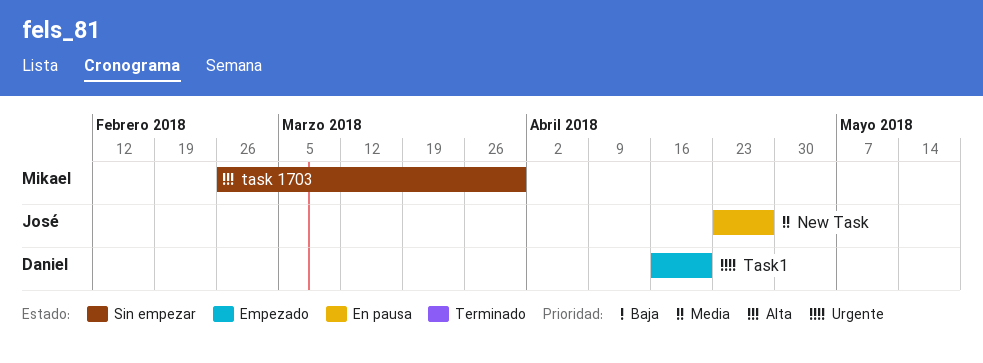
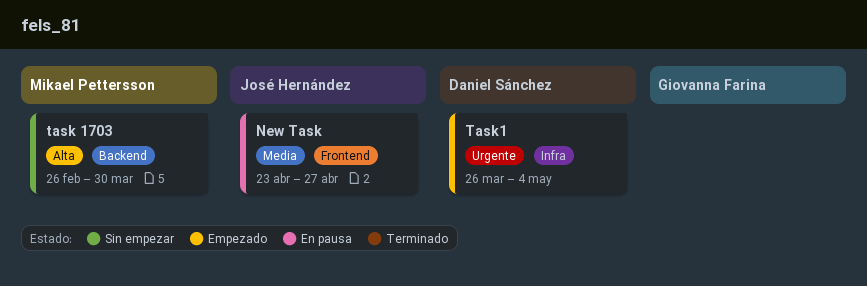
Task1, start: Apr 16 -> Mar 26
Task1, due: Apr 20 -> May 4

